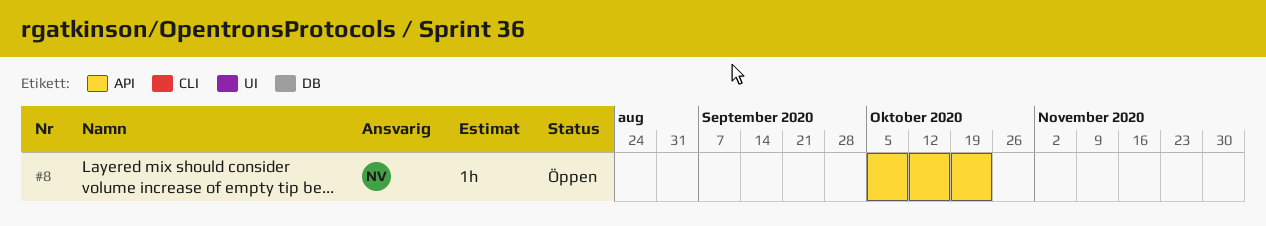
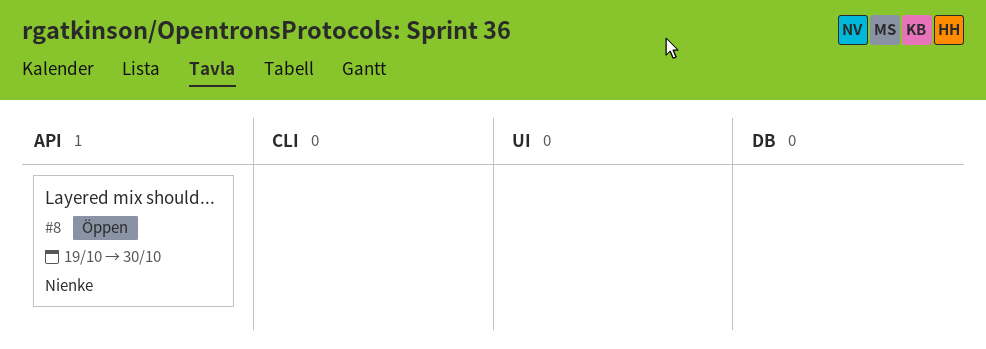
#8, start: Oct 5 -> Oct 19
#8, due: Oct 23 -> Oct 30

